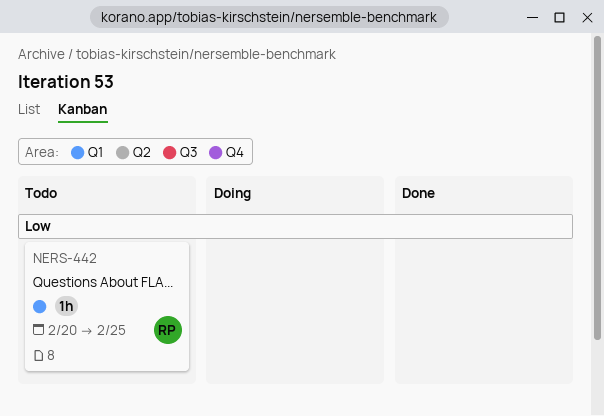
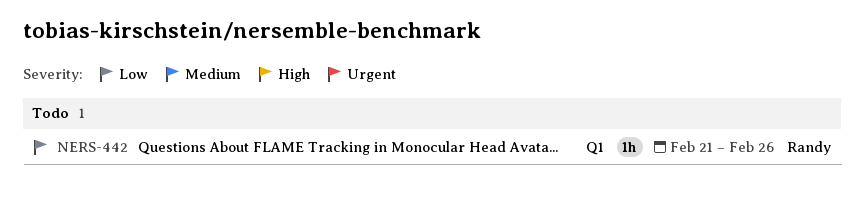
NERS-442, start: Feb 20 -> Feb 21
NERS-442, due: Feb 25 -> Feb 26

